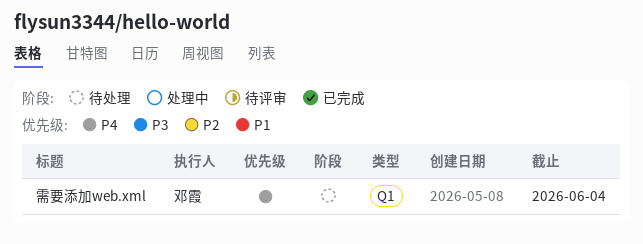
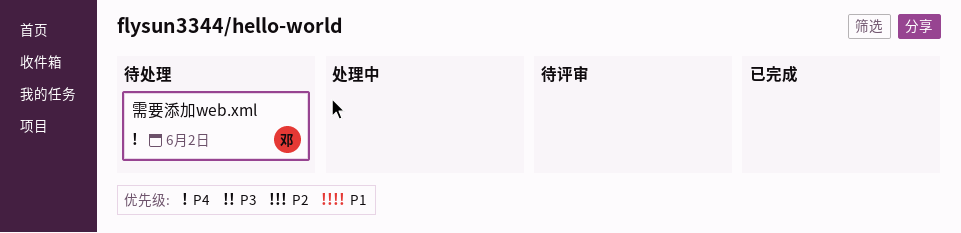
需要添加web.xml, due: Jun 4 -> Jun 2

